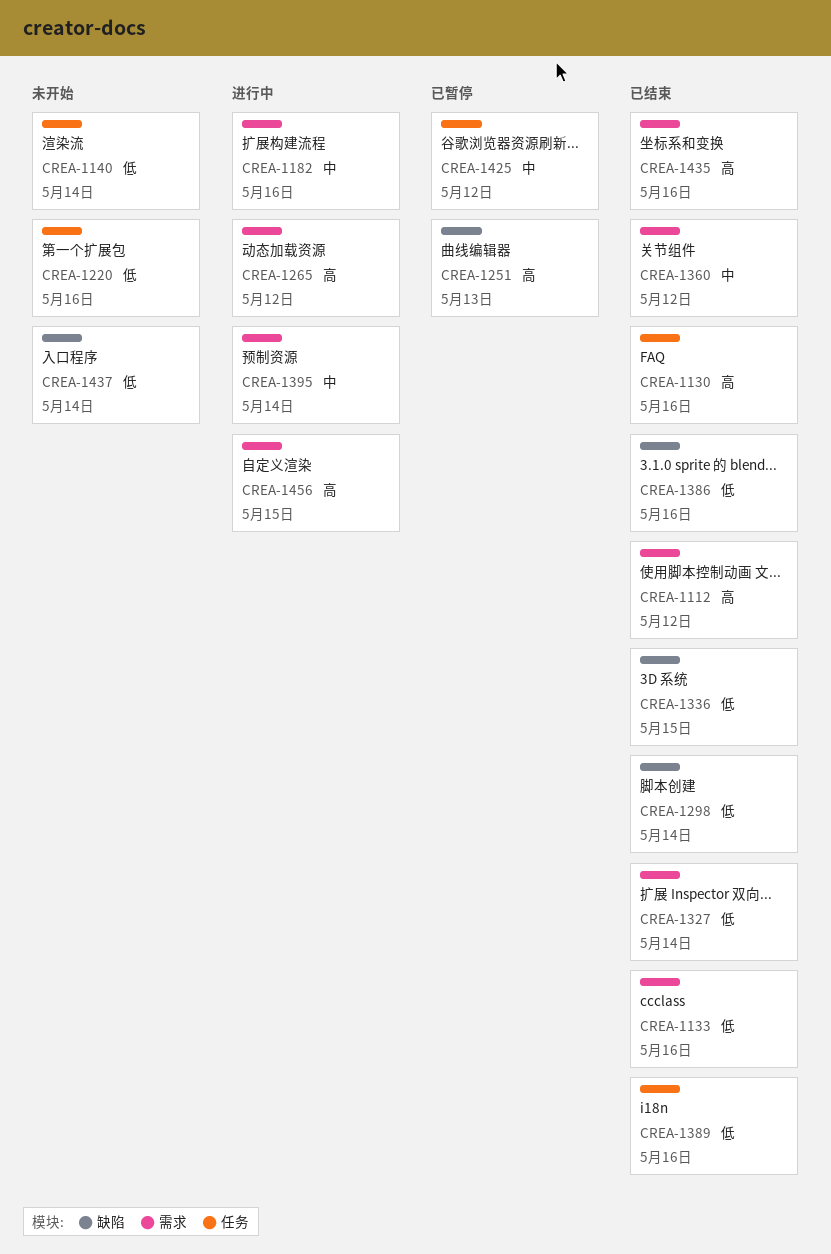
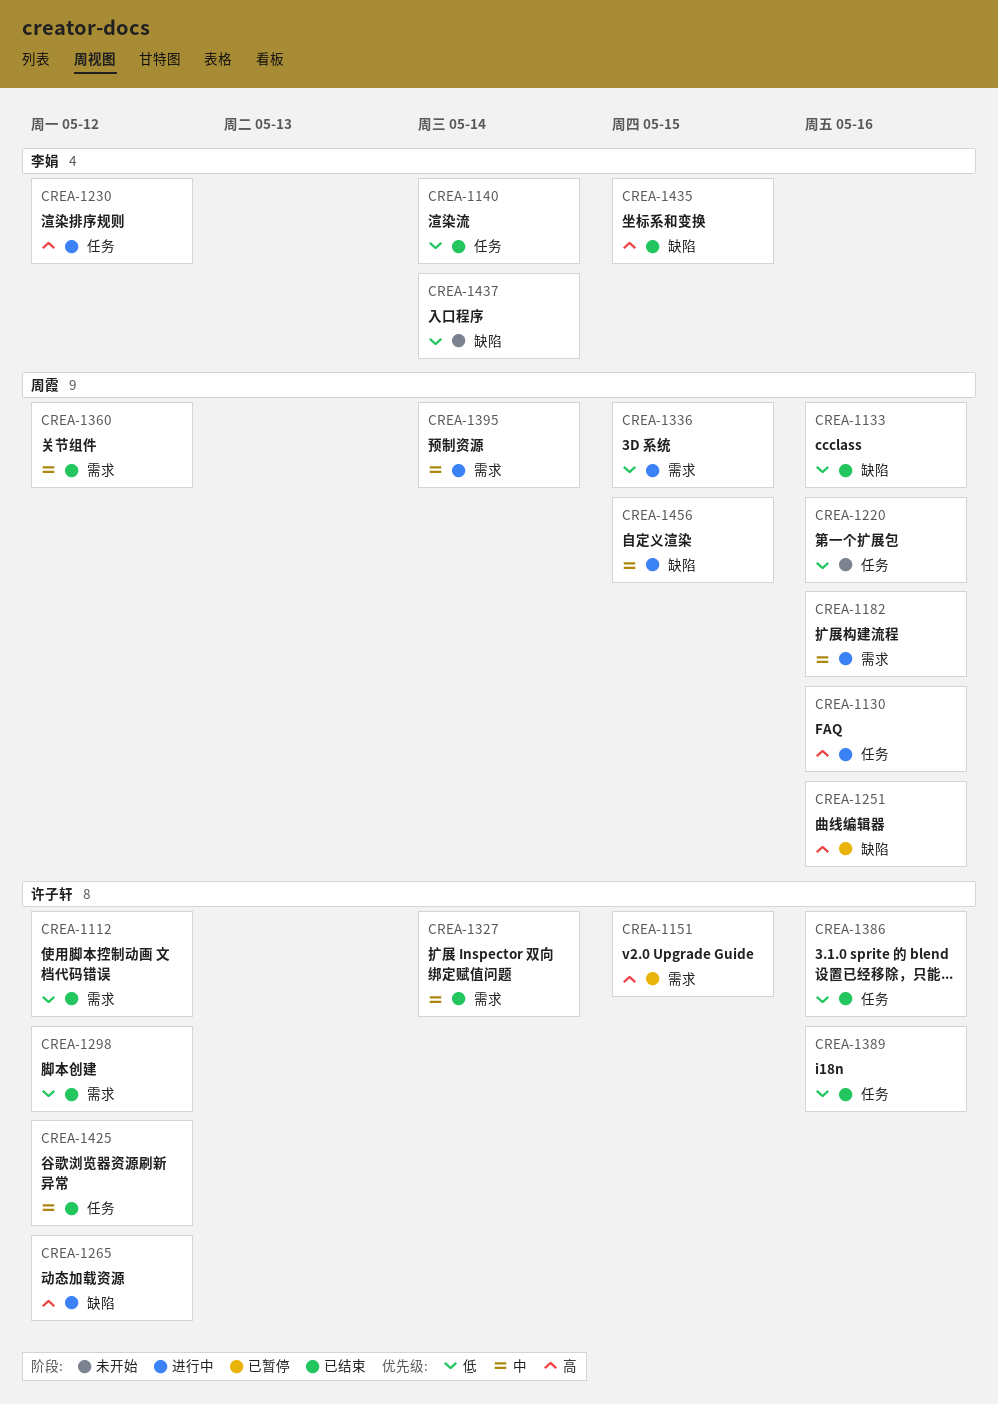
CREA-1112, priority: 高 -> 低
CREA-1130, status: 已结束 -> 进行中
CREA-1133, label: 需求 -> 缺陷
CREA-1140, status: 未开始 -> 已结束
CREA-1151: none -> present
CREA-1230: none -> present
CREA-1251, due: May 13 -> May 16
CREA-1265, label: 需求 -> 缺陷
CREA-1298, label: 缺陷 -> 需求
CREA-1298, due: May 14 -> May 12
CREA-1327, priority: 低 -> 中
CREA-1336, status: 已结束 -> 进行中
CREA-1336, label: 缺陷 -> 需求
CREA-1386, label: 缺陷 -> 任务
CREA-1425, status: 已暂停 -> 已结束
CREA-1435, label: 需求 -> 缺陷
CREA-1435, due: May 16 -> May 15
CREA-1456, priority: 高 -> 中
CREA-1456, label: 需求 -> 缺陷

